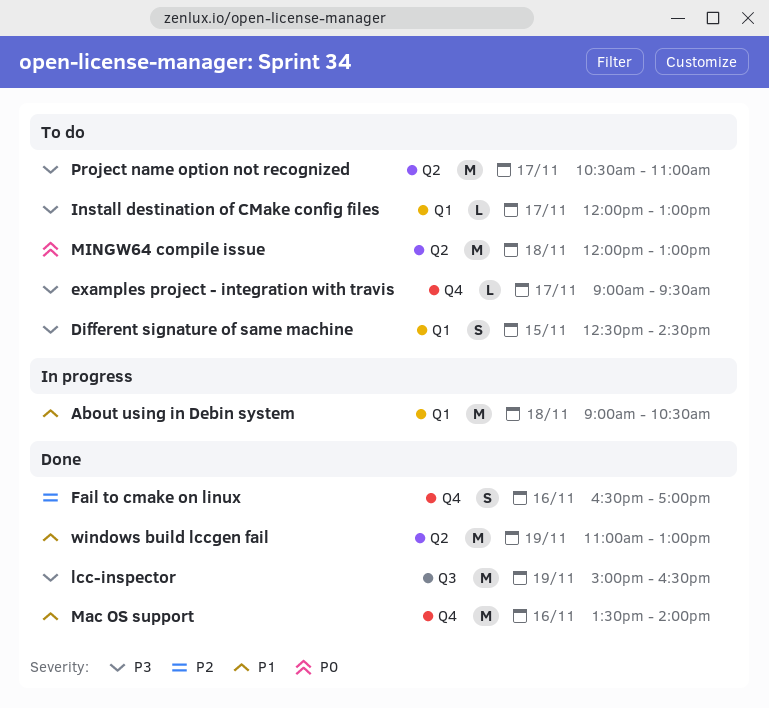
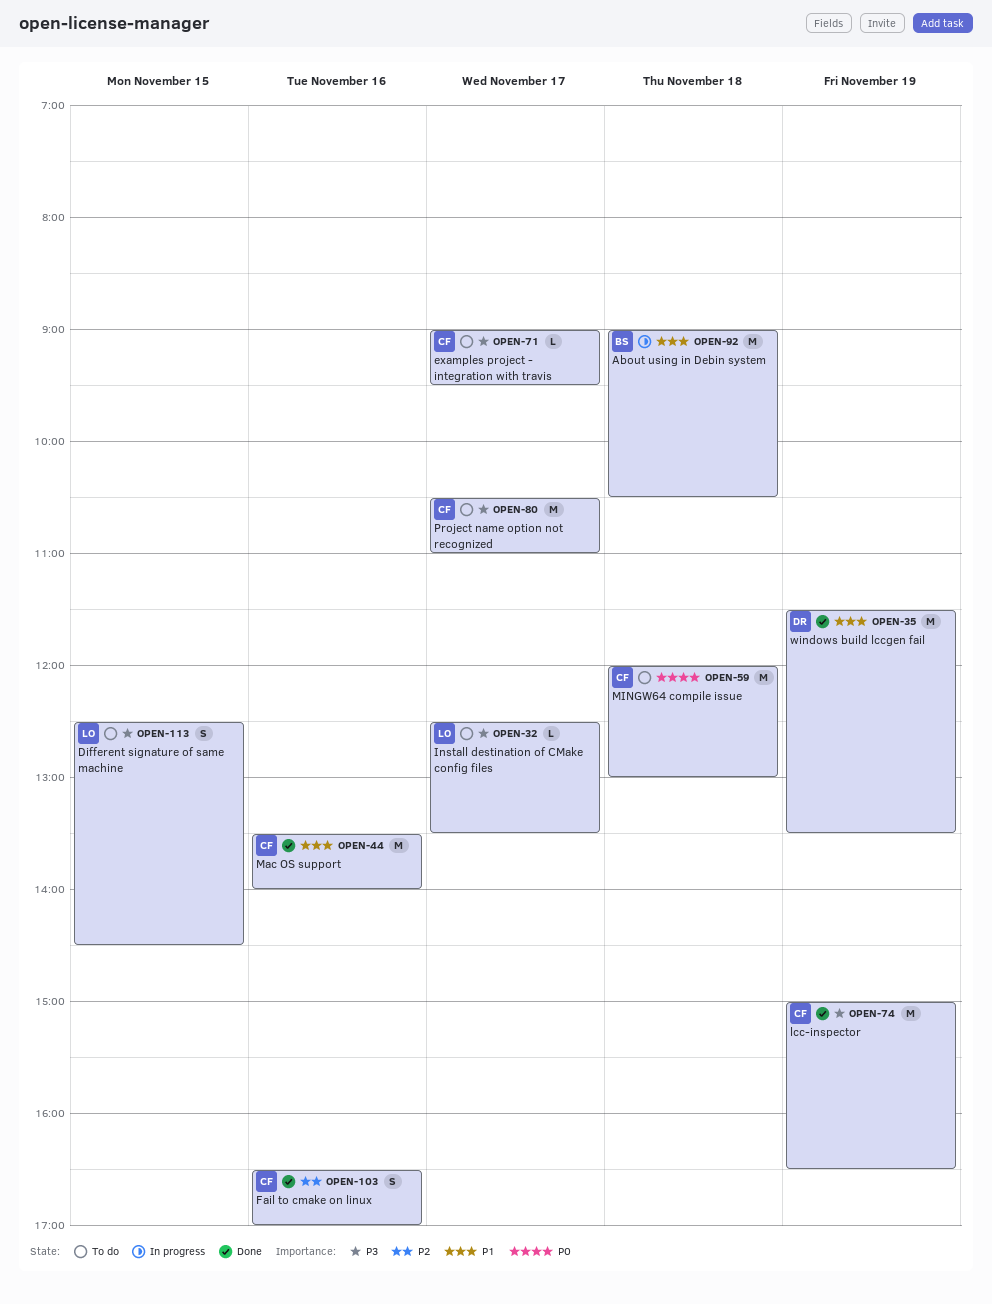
Install destination of CMake config files, begins: 12:00 -> 12:30
Install destination of CMake config files, ends: 13:00 -> 13:30
windows build lccgen fail, begins: 11:00 -> 11:30
windows build lccgen fail, ends: 13:00 -> 13:30

